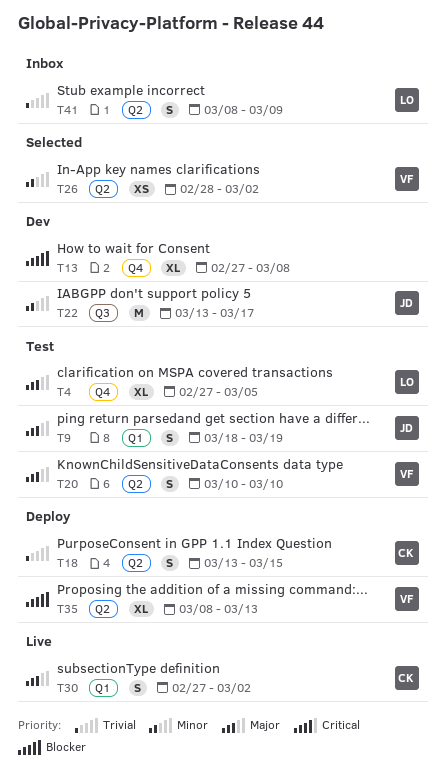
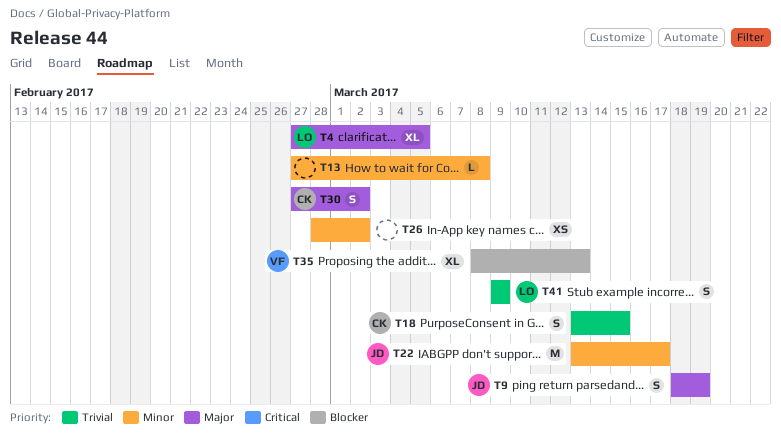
T13, priority: Blocker -> Minor
T13, estimate: XL -> L
T20: present -> none
T26, owner: VF -> none
T41, start: Mar 8 -> Mar 9

